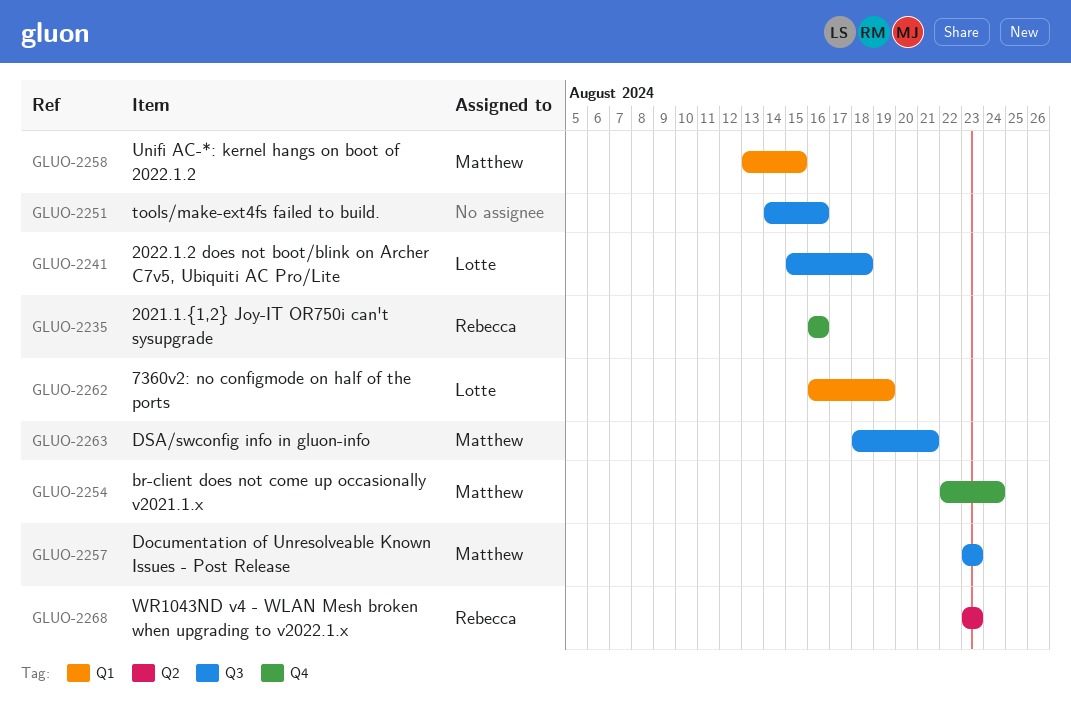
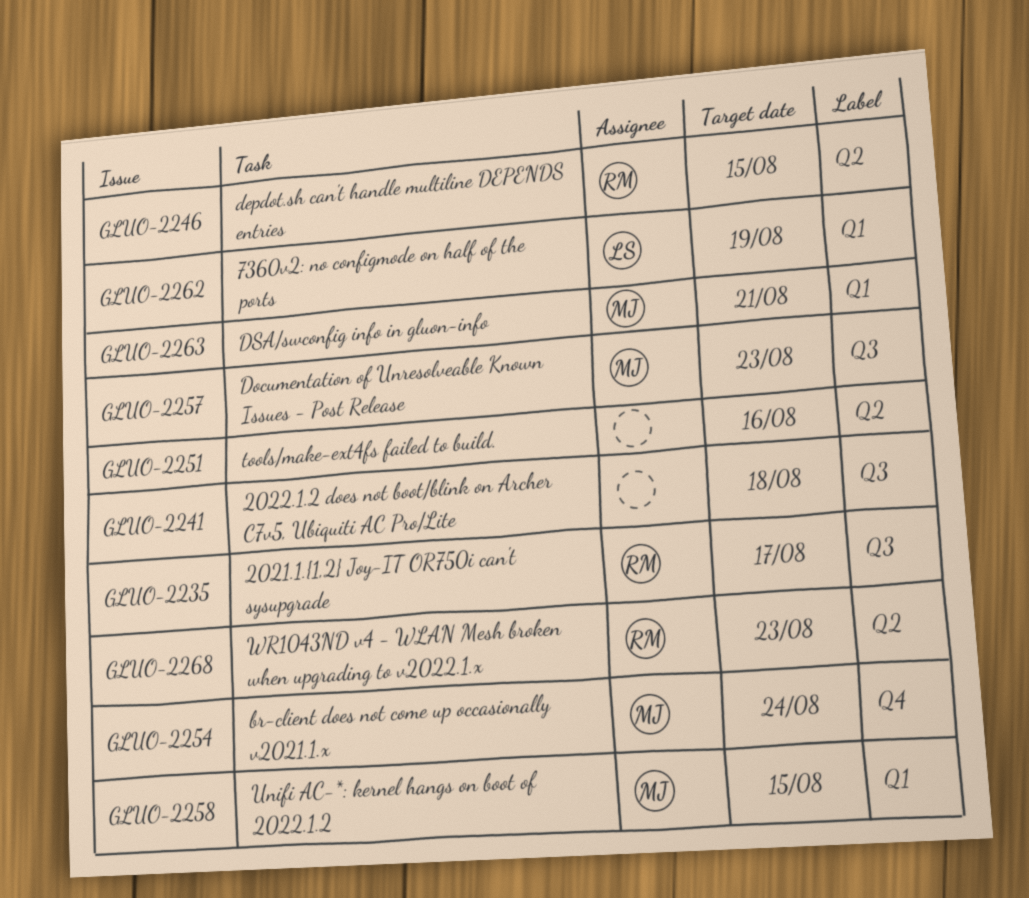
GLUO-2235, label: Q4 -> Q3
GLUO-2235, due: Aug 16 -> Aug 17
GLUO-2241, owner: Lotte -> none
GLUO-2246: none -> present
GLUO-2251, label: Q3 -> Q2
GLUO-2263, label: Q3 -> Q1

